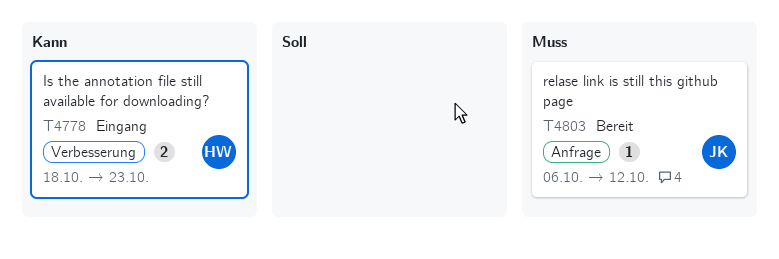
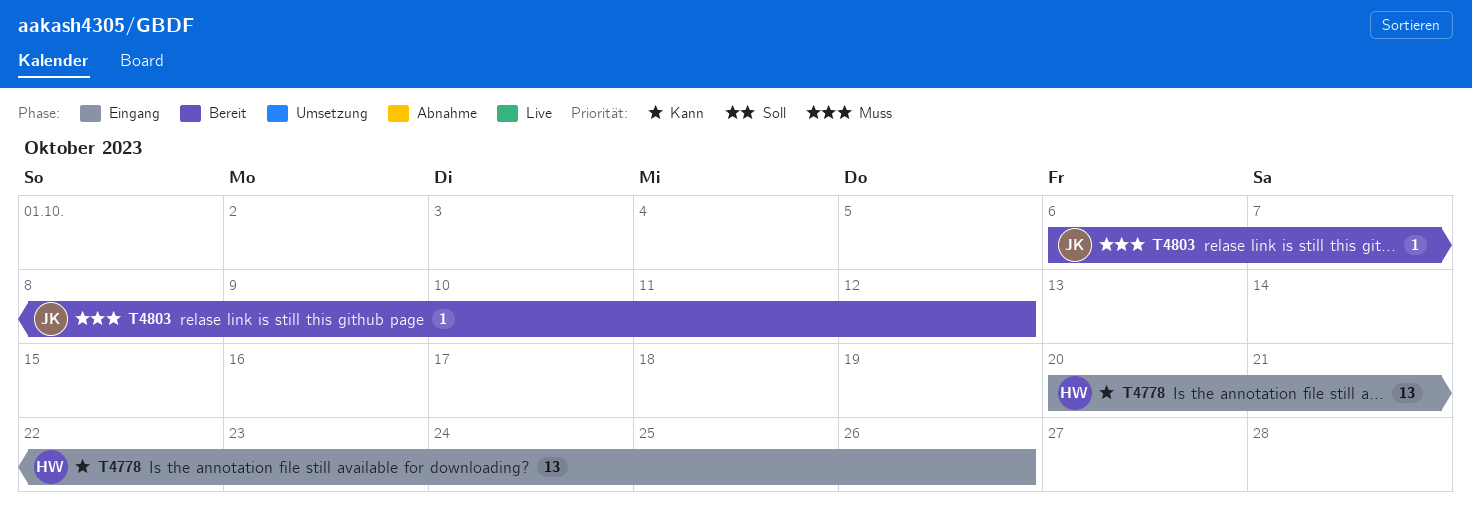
T4778, estimate: 2 -> 13
T4778, start: Oct 18 -> Oct 20
T4778, due: Oct 23 -> Oct 26

